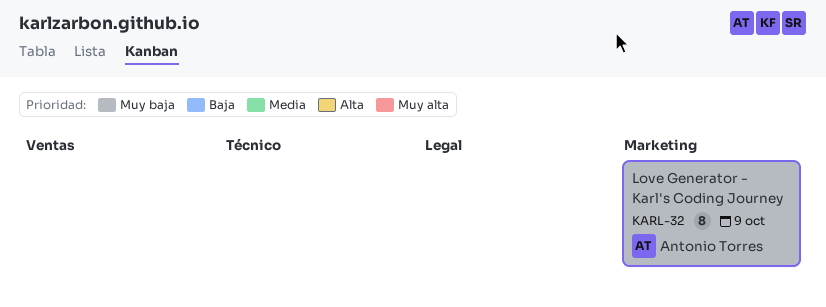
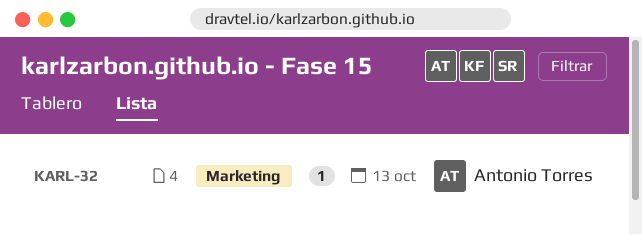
KARL-32, estimate: 8 -> 1
KARL-32, due: Oct 9 -> Oct 13

